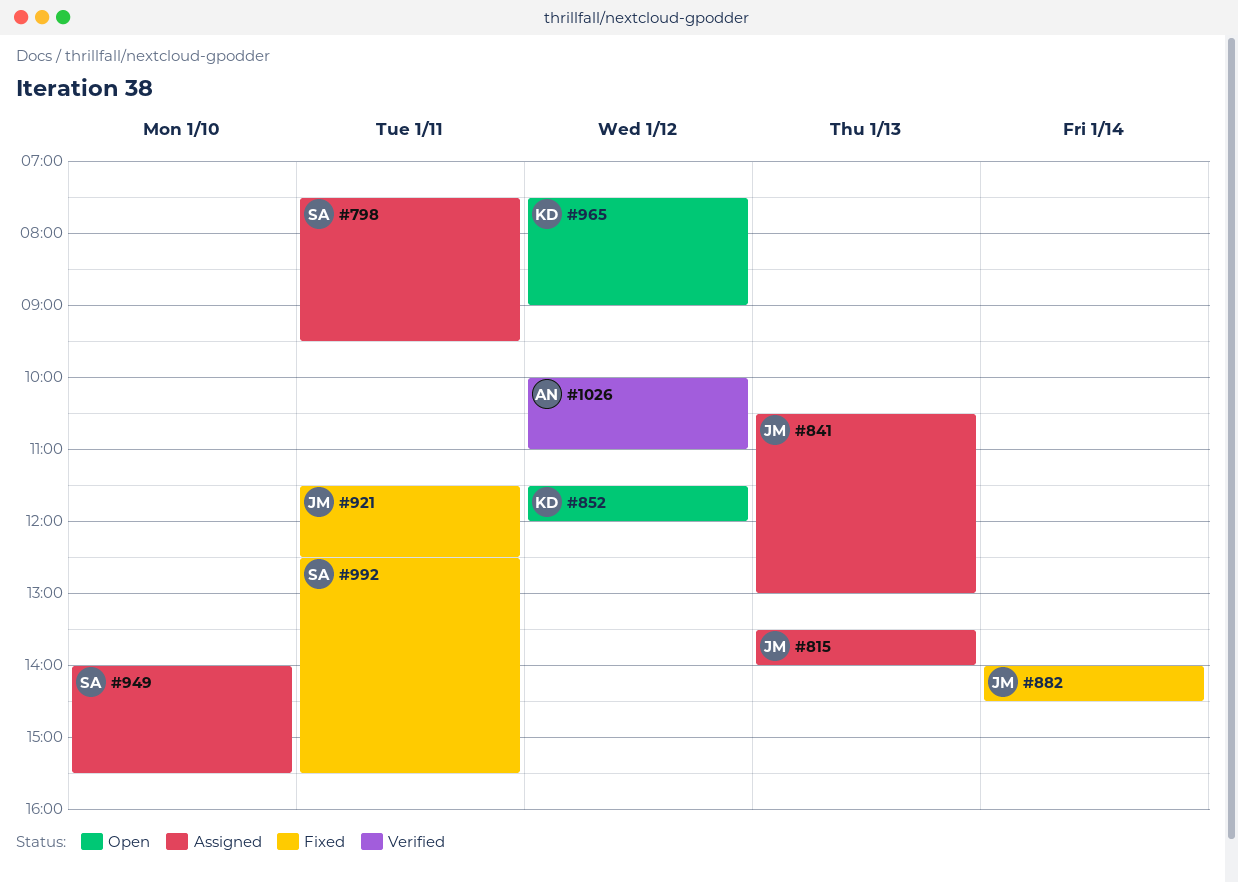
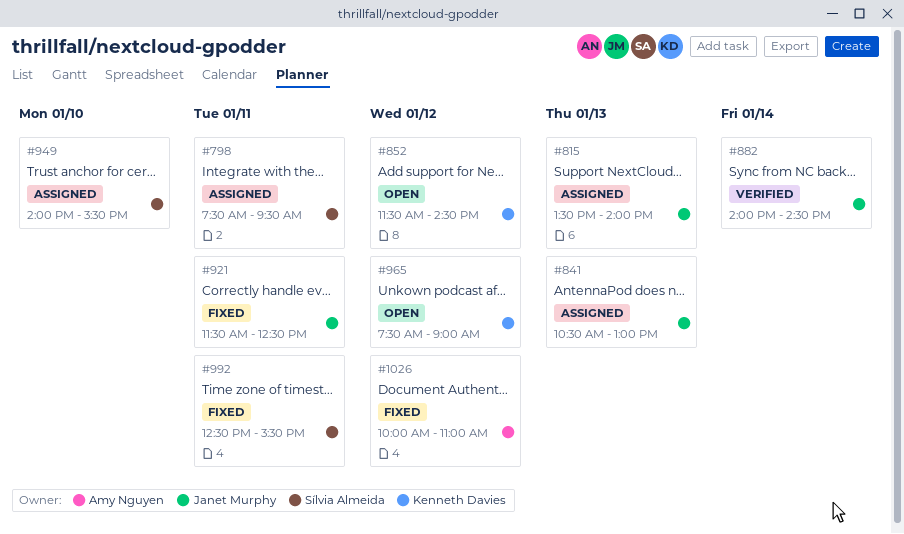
#852, ends: 12:00 -> 14:30
#882, status: Fixed -> Verified
#1026, status: Verified -> Fixed

